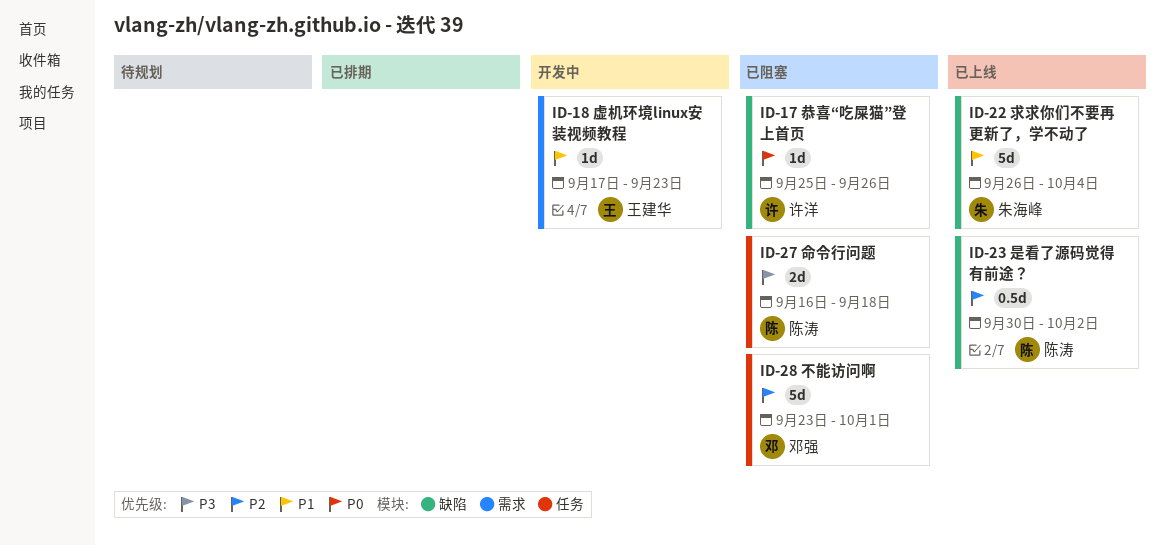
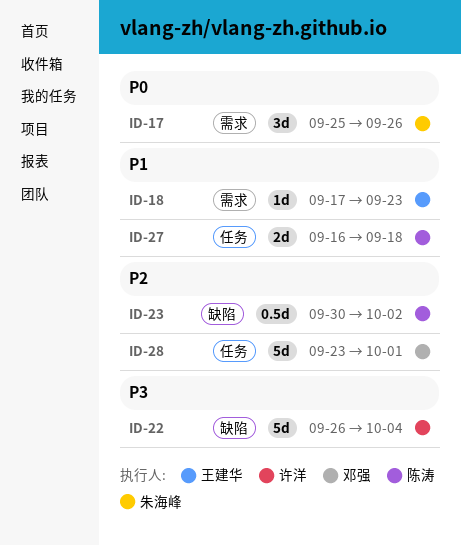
ID-17, owner: 许洋 -> 朱海峰
ID-17, label: 缺陷 -> 需求
ID-17, estimate: 1d -> 3d
ID-22, owner: 朱海峰 -> 许洋
ID-22, priority: P1 -> P3
ID-27, priority: P3 -> P1

